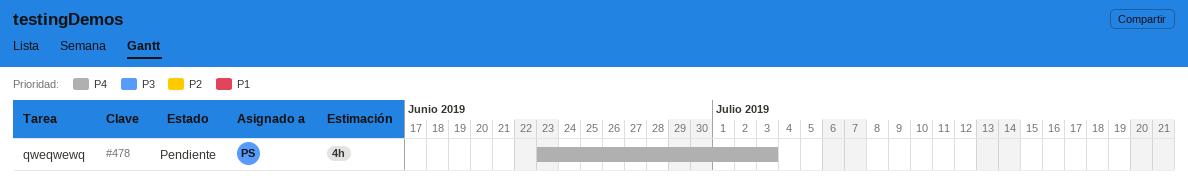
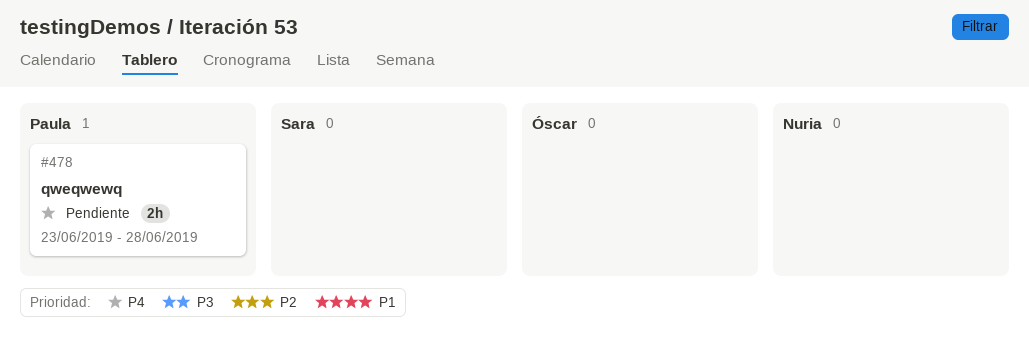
#478, estimate: 4h -> 2h
#478, due: Jul 3 -> Jun 28

